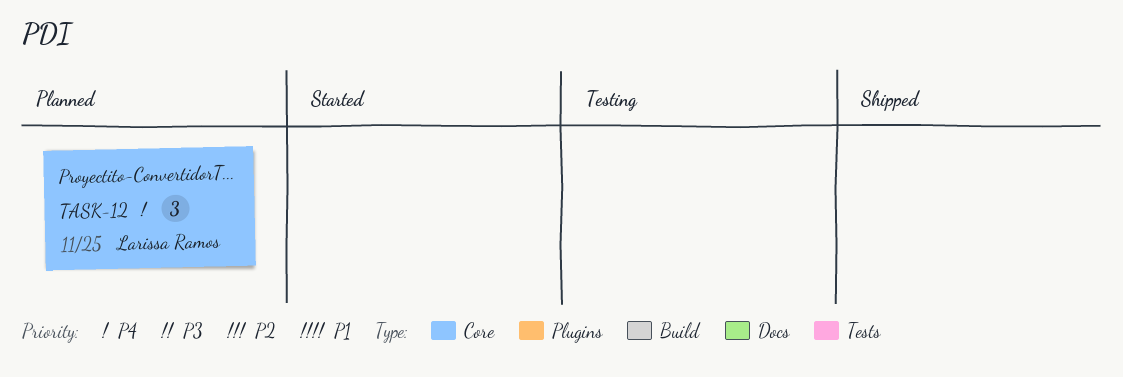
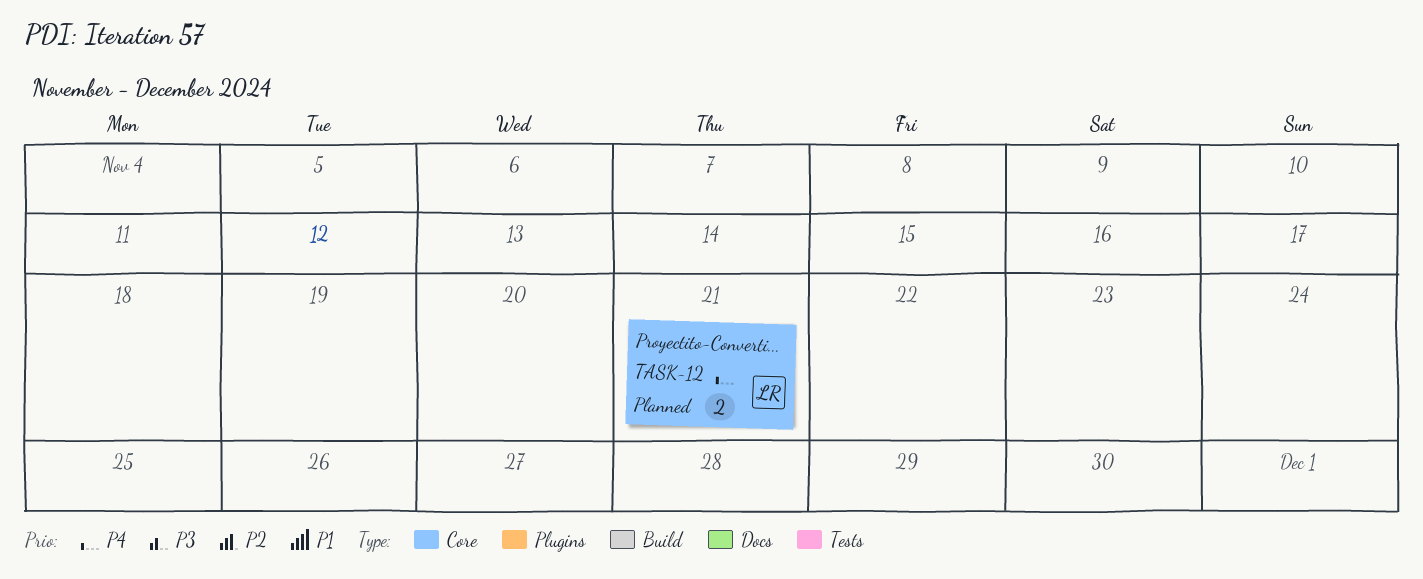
TASK-12, estimate: 3 -> 2
TASK-12, due: Nov 25 -> Nov 21

